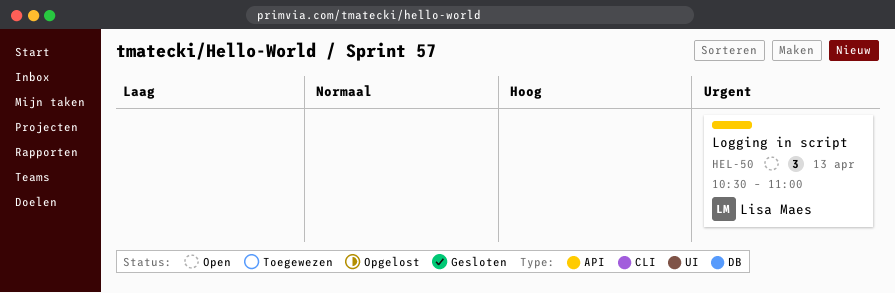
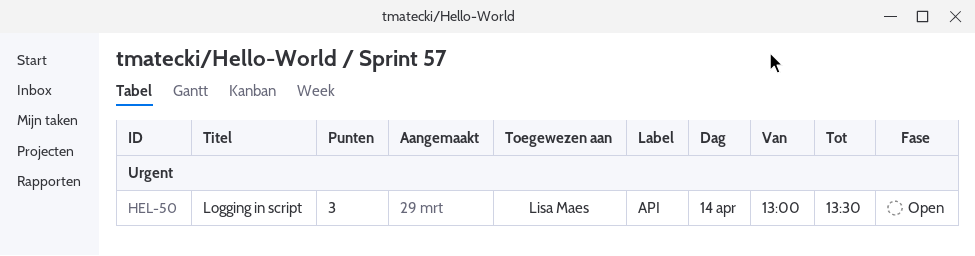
HEL-50, day: Apr 13 -> Apr 14
HEL-50, begins: 10:30 -> 13:00
HEL-50, ends: 11:00 -> 13:30

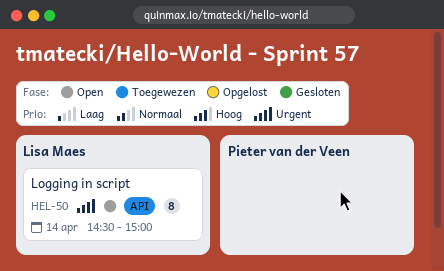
HEL-50, estimate: 3 -> 8
HEL-50, begins: 13:00 -> 14:30
HEL-50, ends: 13:30 -> 15:00

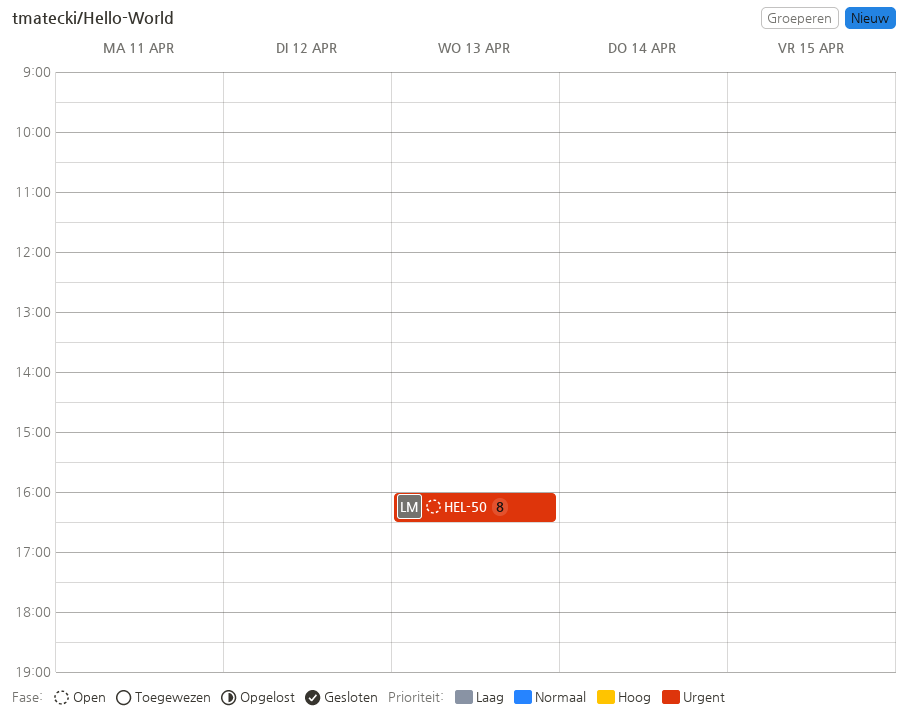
HEL-50, day: Apr 14 -> Apr 13
HEL-50, begins: 14:30 -> 16:00
HEL-50, ends: 15:00 -> 16:30

